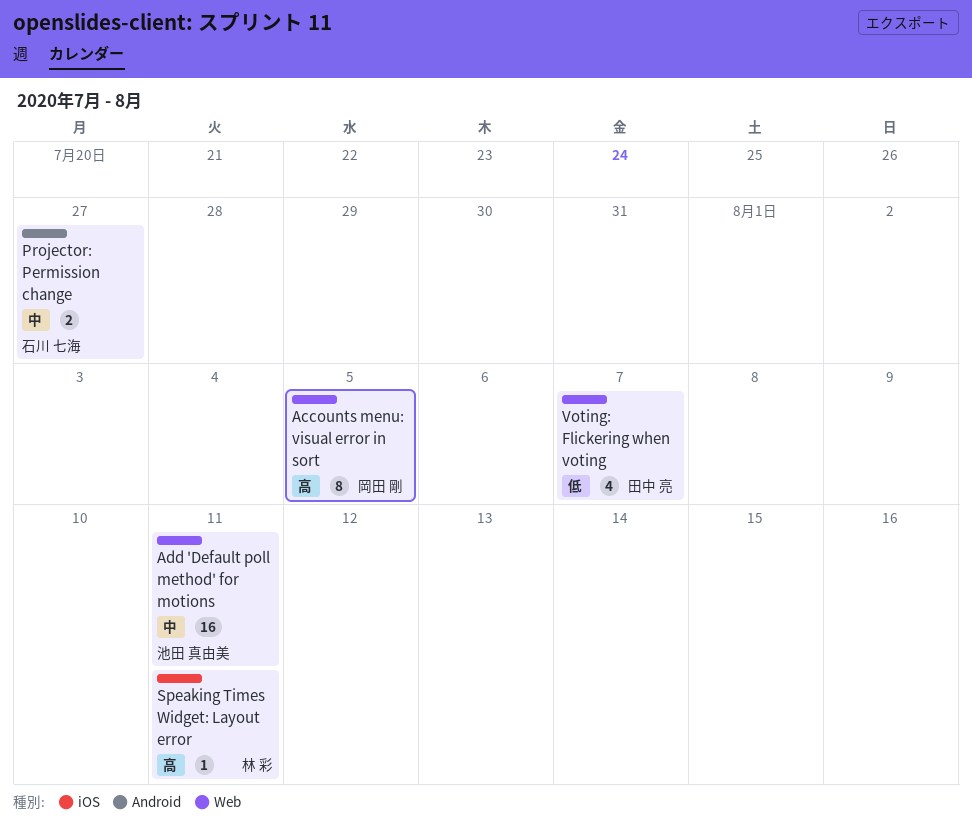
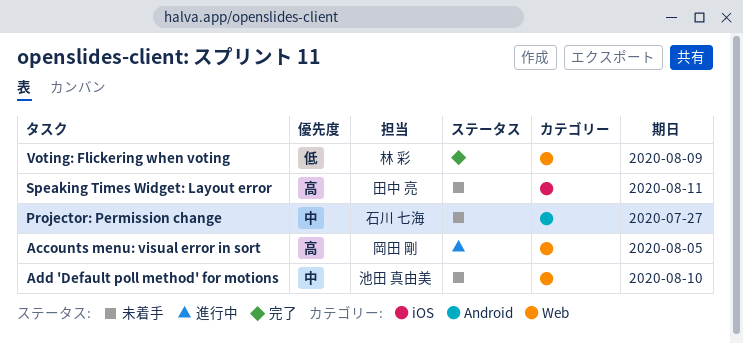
Add 'Default poll method' for motions, due: Aug 11 -> Aug 10
Speaking Times Widget: Layout error, owner: 林 彩 -> 田中 亮
Voting: Flickering when voting, owner: 田中 亮 -> 林 彩
Voting: Flickering when voting, due: Aug 7 -> Aug 9

